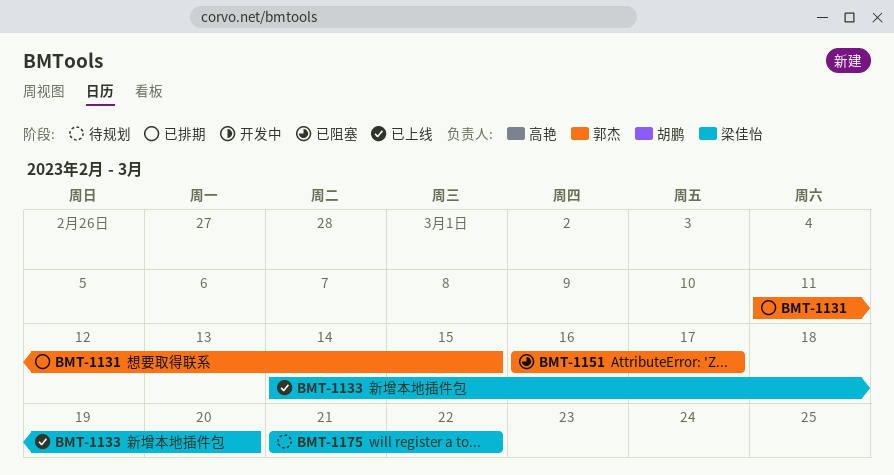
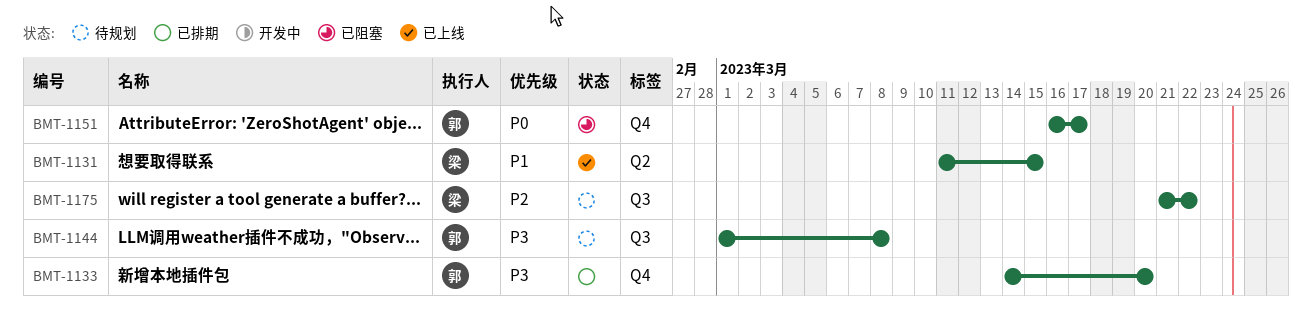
BMT-1131, status: 已排期 -> 已上线
BMT-1131, owner: 郭杰 -> 梁佳怡
BMT-1133, status: 已上线 -> 已排期
BMT-1133, owner: 梁佳怡 -> 郭杰
BMT-1144: none -> present

